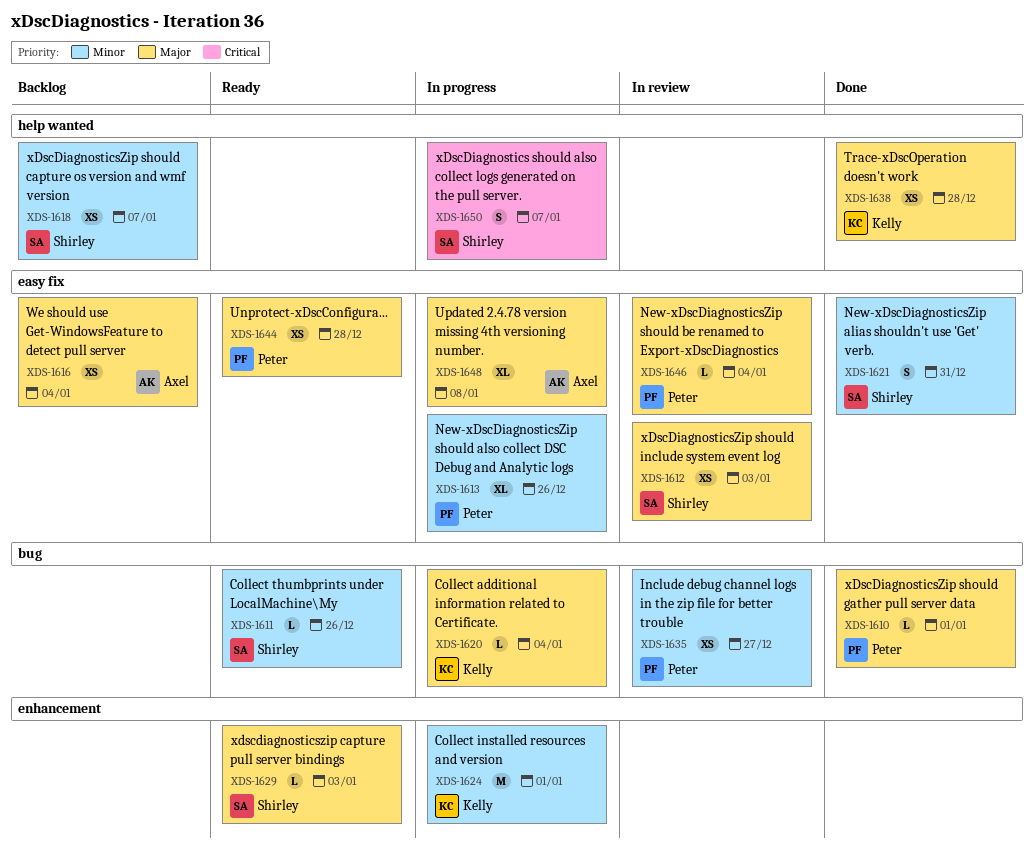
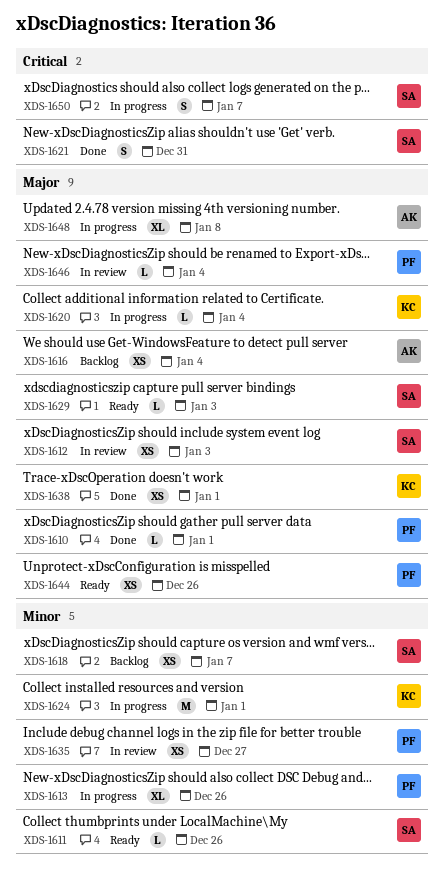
XDS-1621, priority: Minor -> Critical
XDS-1638, due: Dec 28 -> Jan 1
XDS-1644, due: Dec 28 -> Dec 26

